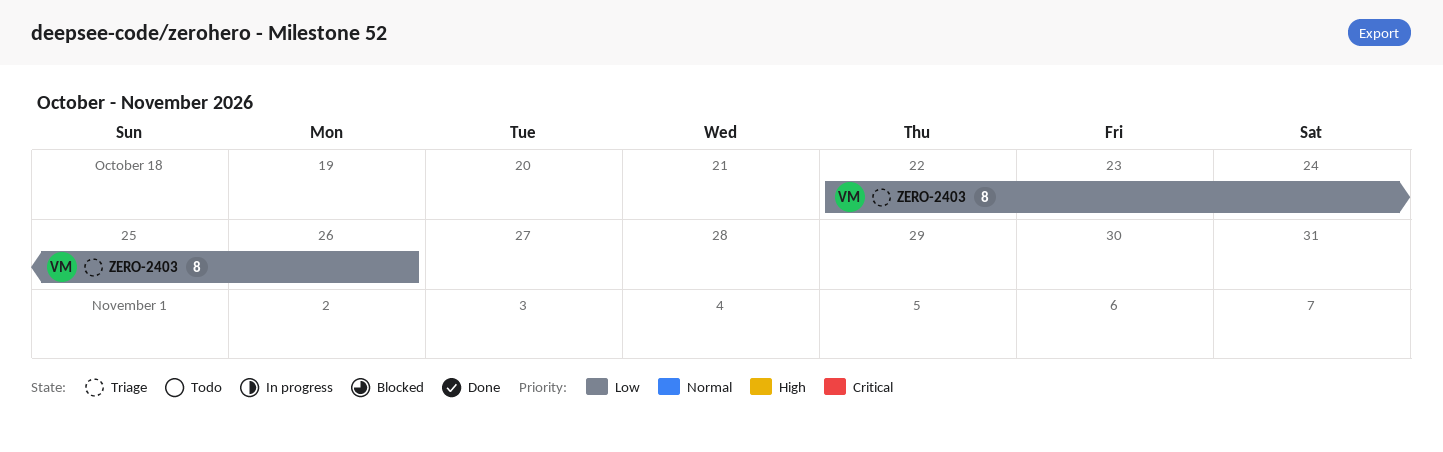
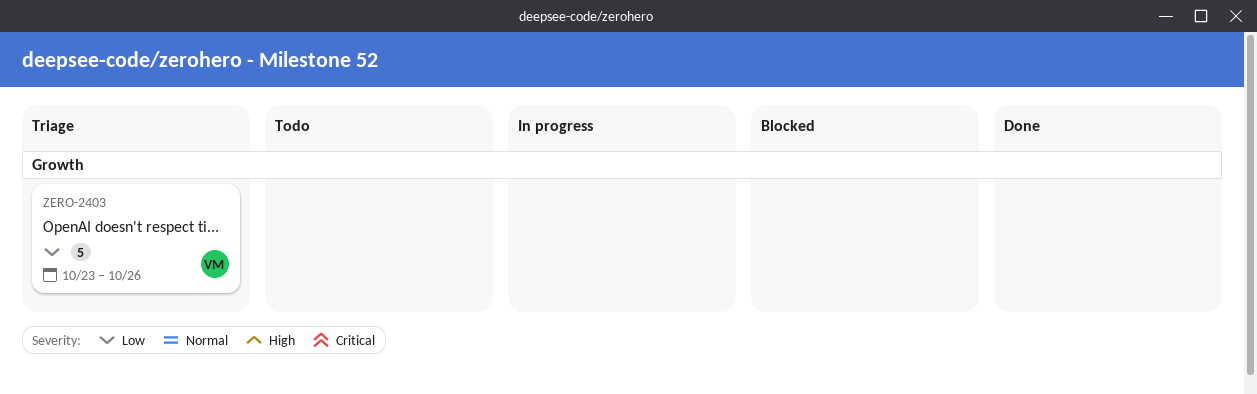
ZERO-2403, estimate: 8 -> 5
ZERO-2403, start: Oct 22 -> Oct 23

